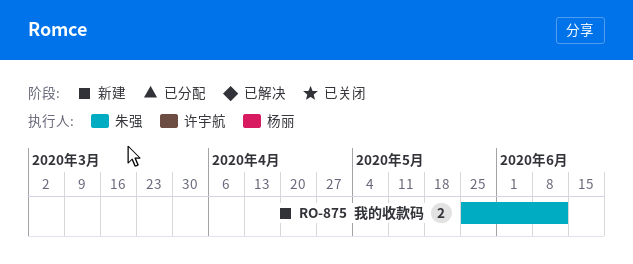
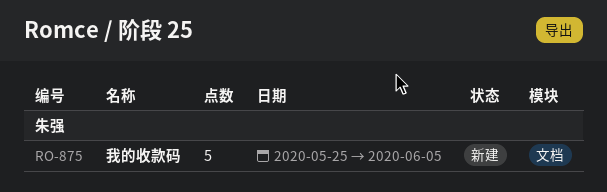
RO-875, estimate: 2 -> 5
RO-875, due: Jun 12 -> Jun 5

